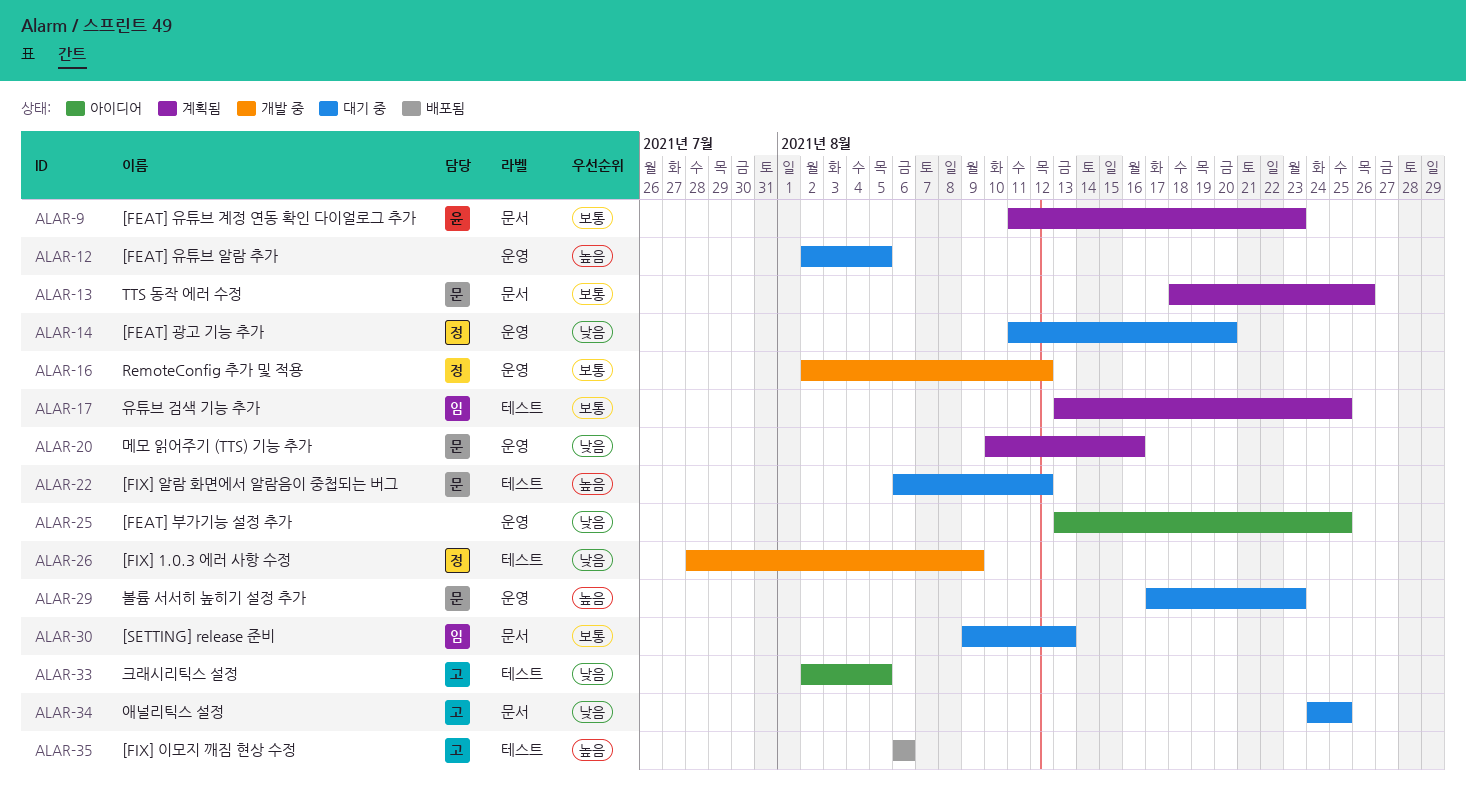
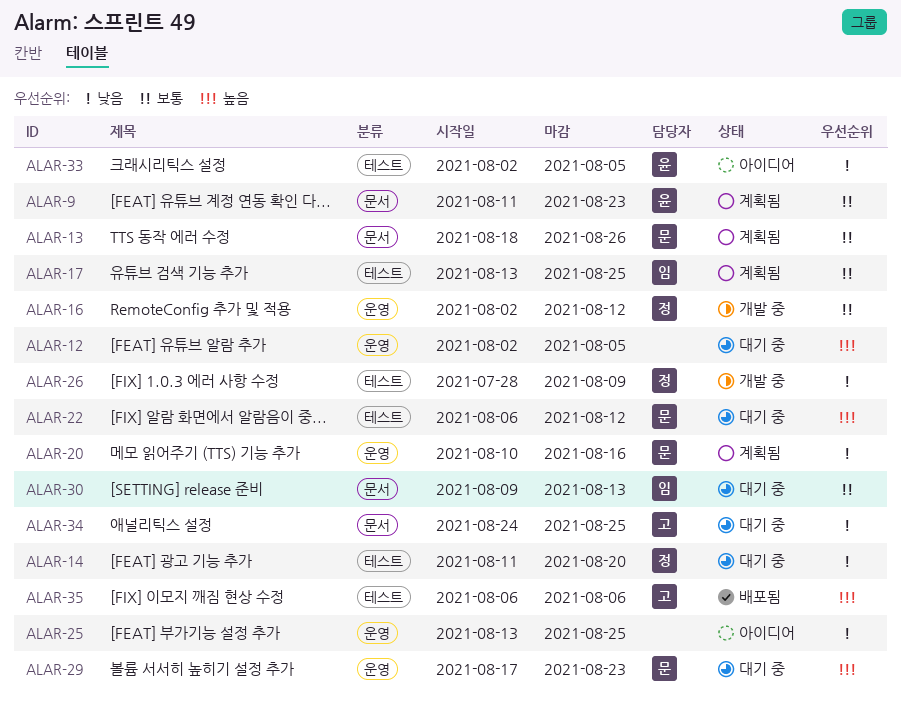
ALAR-14, label: 운영 -> 테스트
ALAR-33, owner: 고 -> 윤

